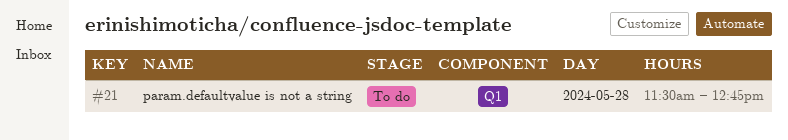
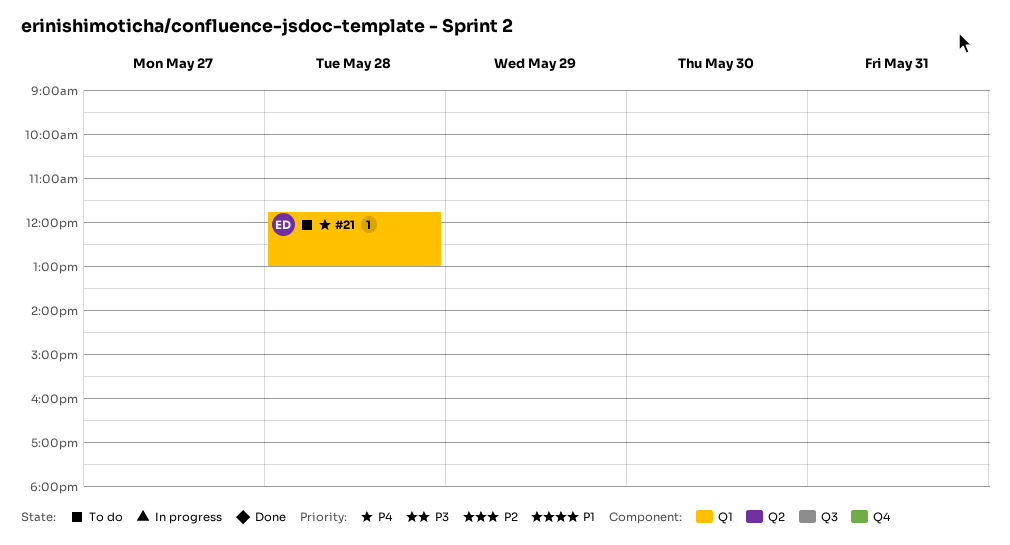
#21, begins: 11:30 -> 11:45
#21, ends: 12:45 -> 13:00

